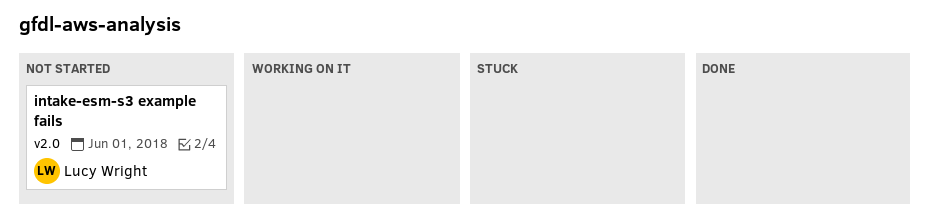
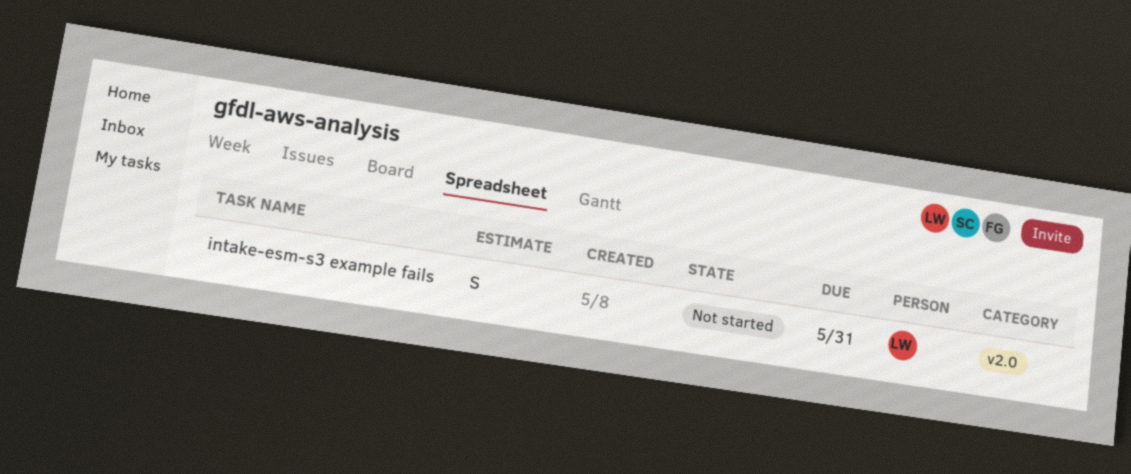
intake-esm-s3 example fails, due: Jun 1 -> May 31

